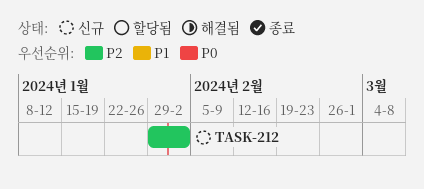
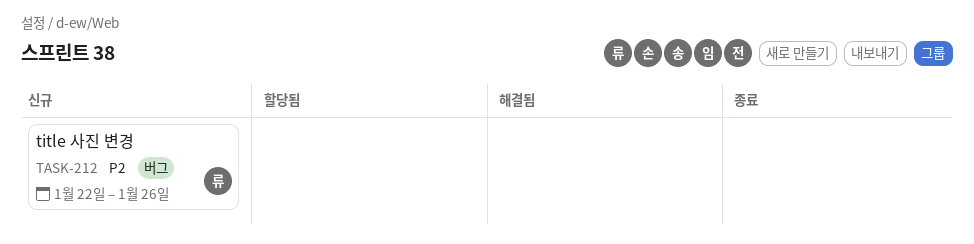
TASK-212, start: Jan 29 -> Jan 22
TASK-212, due: Feb 2 -> Jan 26

